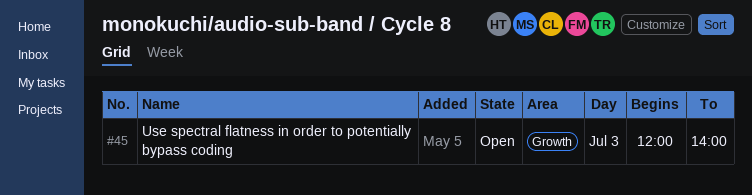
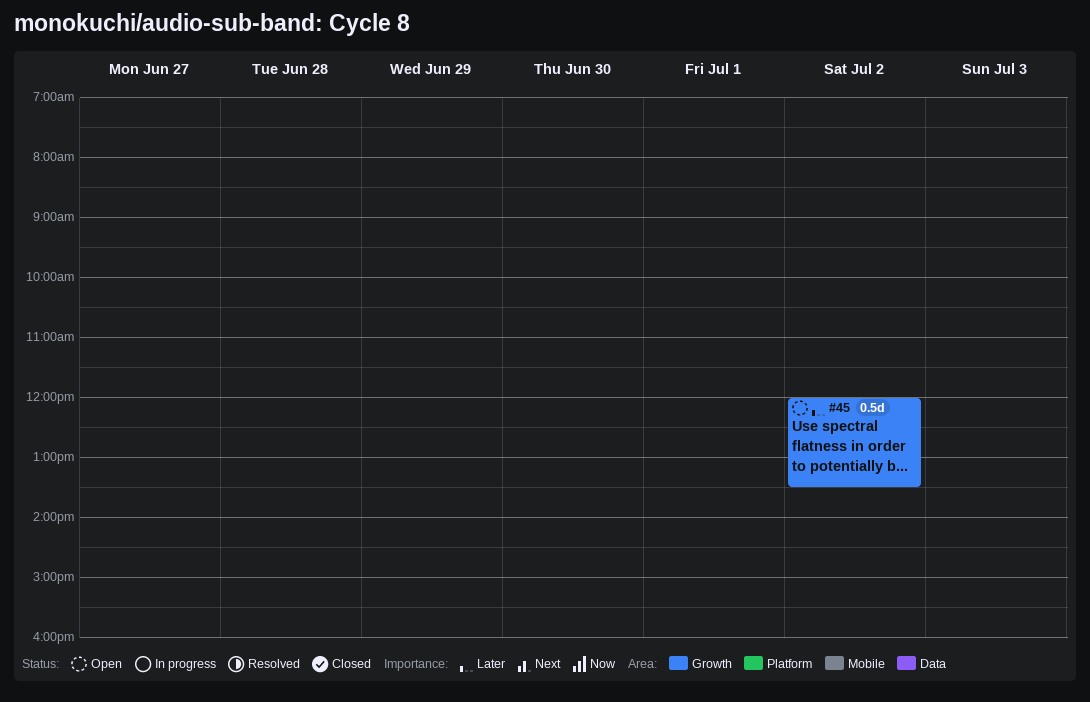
#45, day: Jul 3 -> Jul 2
#45, ends: 14:00 -> 13:30

